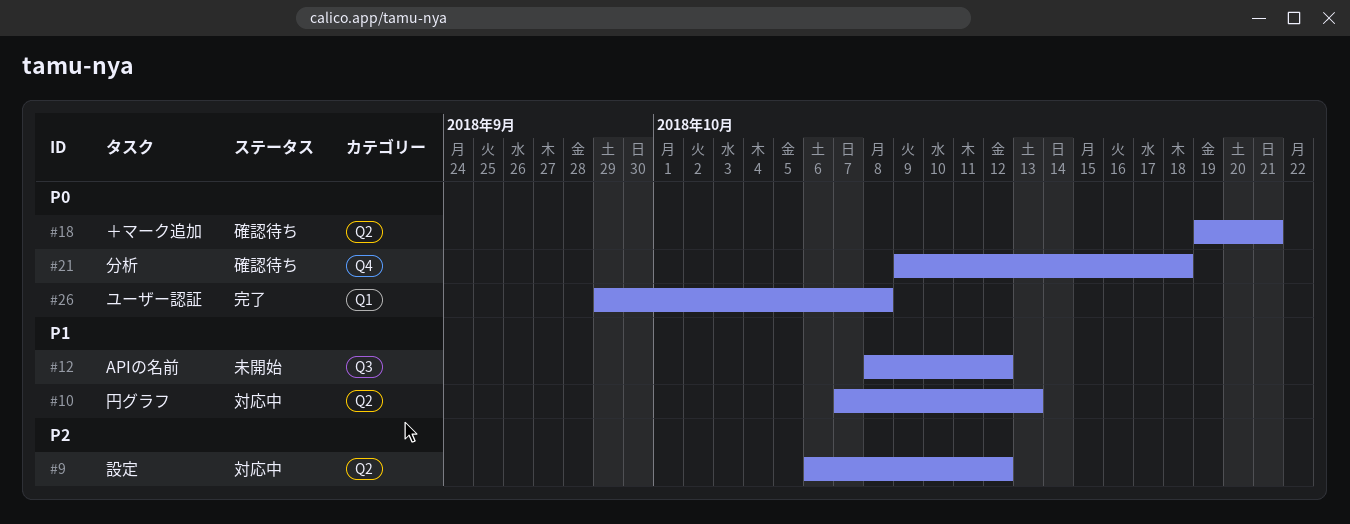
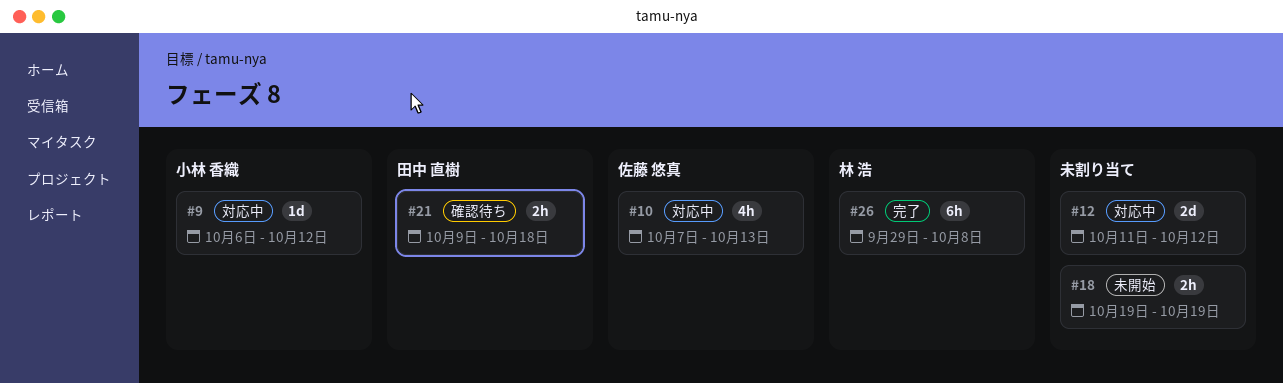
#12, status: 未開始 -> 対応中
#12, start: Oct 8 -> Oct 11
#18, status: 確認待ち -> 未開始
#18, due: Oct 21 -> Oct 19

